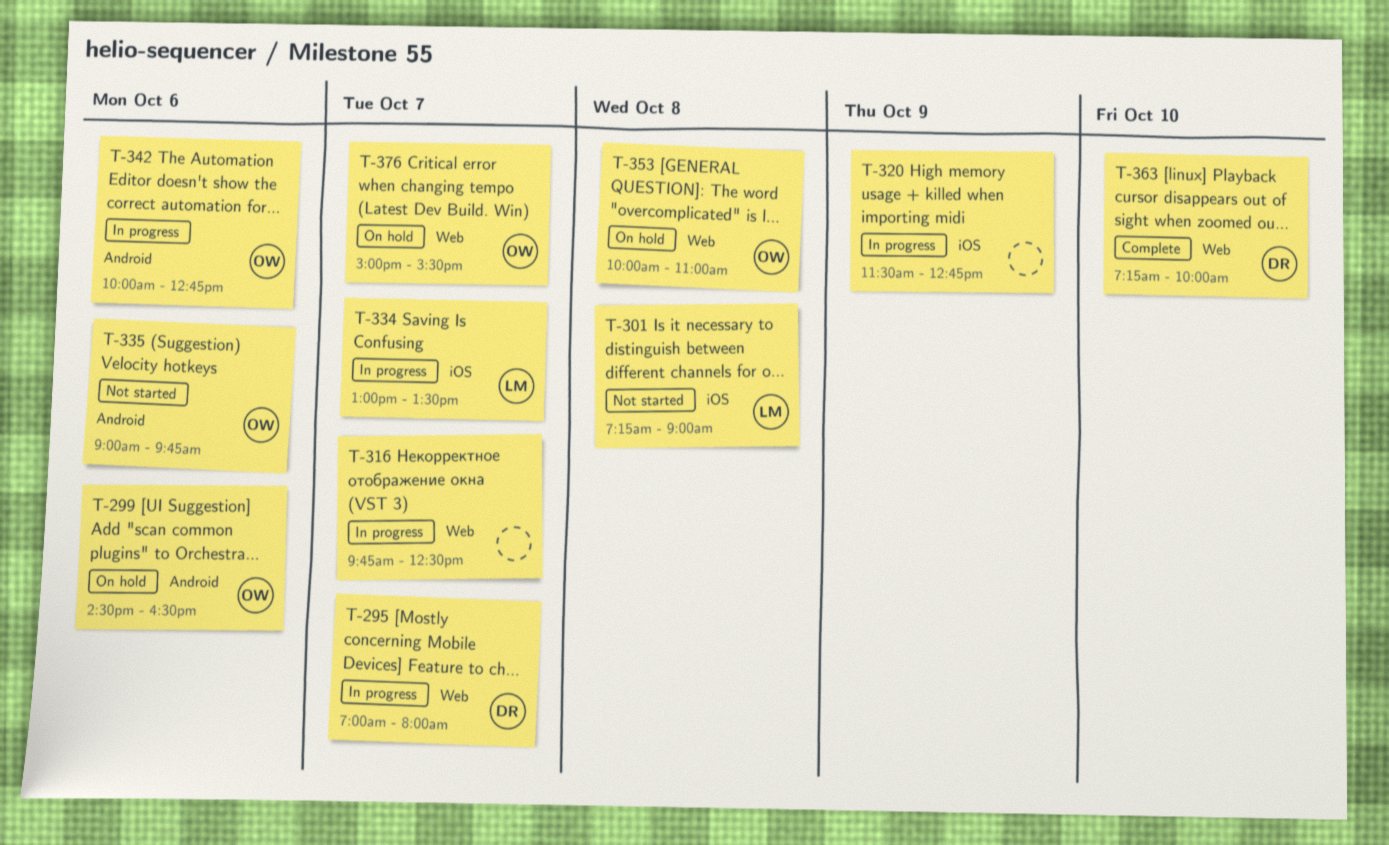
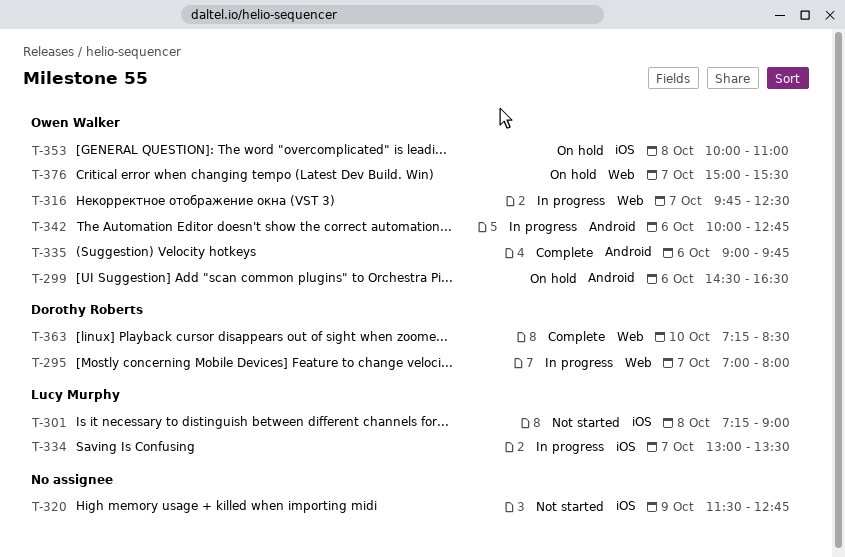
T-316, owner: none -> Owen Walker
T-320, status: In progress -> Not started
T-335, status: Not started -> Complete
T-353, label: Web -> iOS
T-363, ends: 10:00 -> 08:30

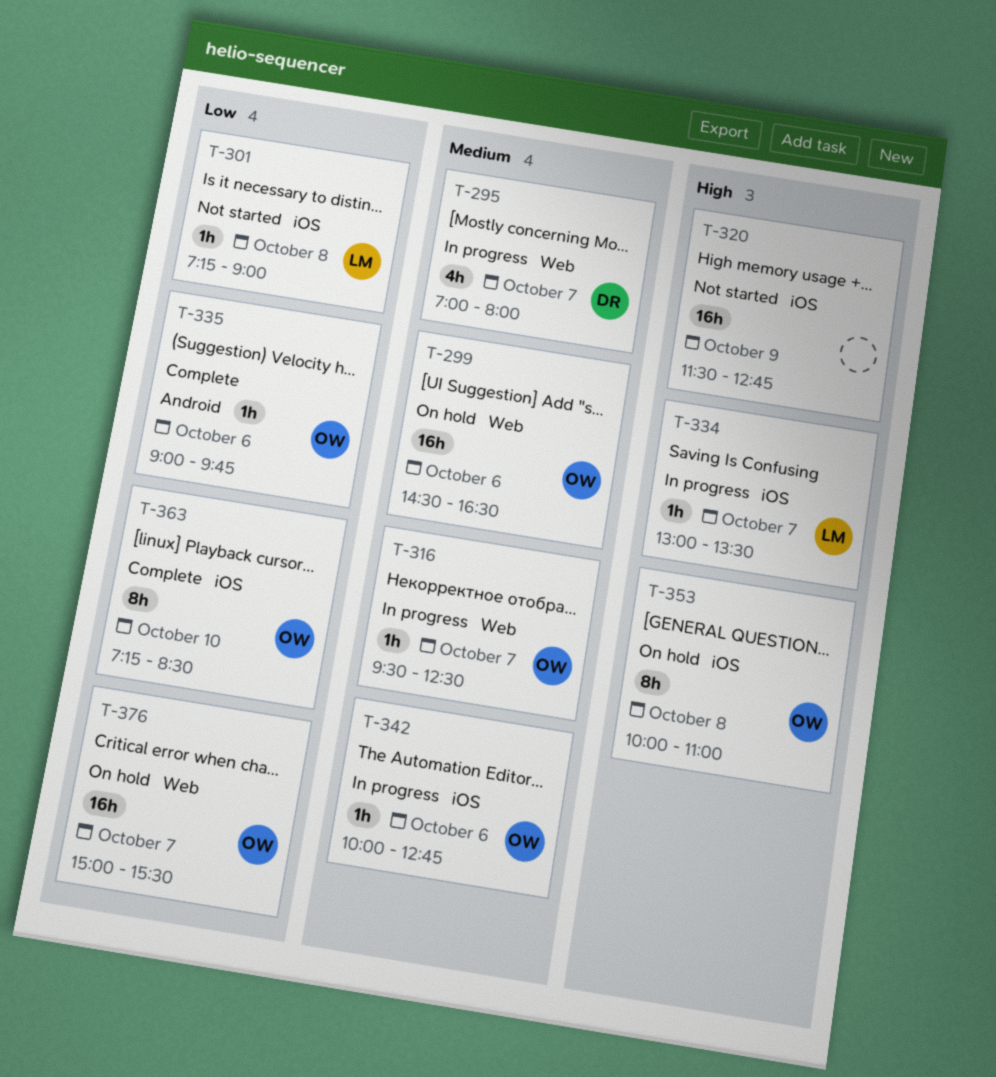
T-299, label: Android -> Web
T-316, begins: 09:45 -> 09:30
T-342, label: Android -> iOS
T-363, owner: Dorothy Roberts -> Owen Walker
T-363, label: Web -> iOS

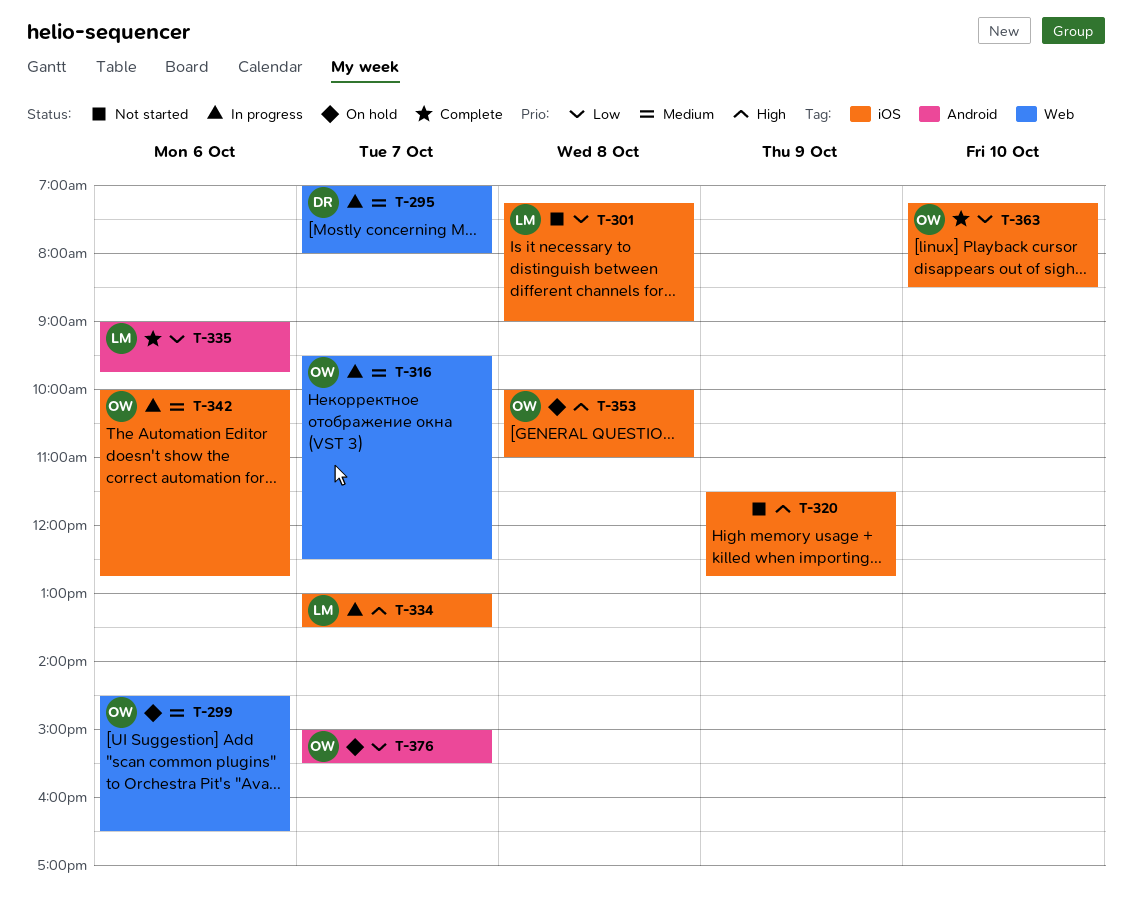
T-335, owner: OW -> LM
T-376, label: Web -> Android

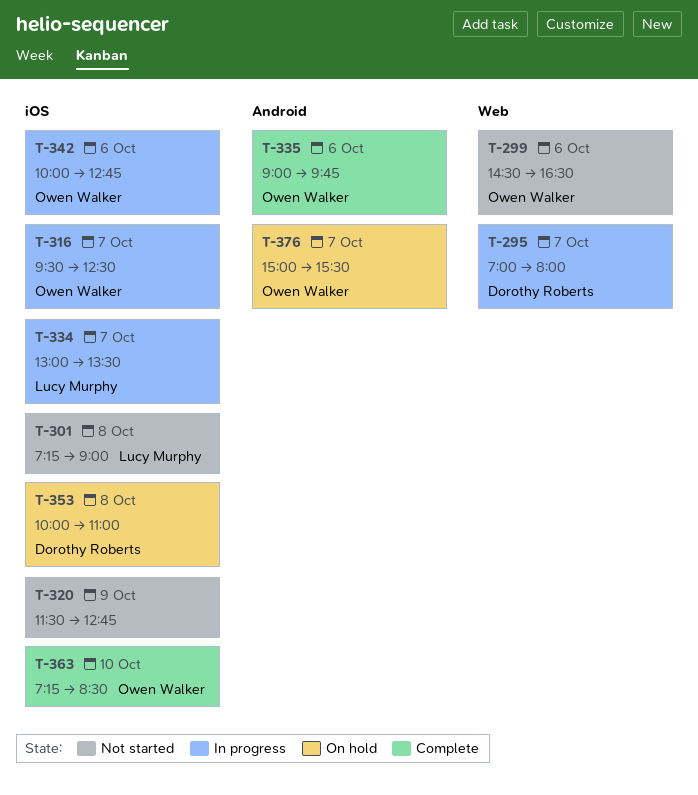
T-299, status: On hold -> Not started
T-316, label: Web -> iOS
T-335, owner: Lucy Murphy -> Owen Walker
T-353, owner: Owen Walker -> Dorothy Roberts

